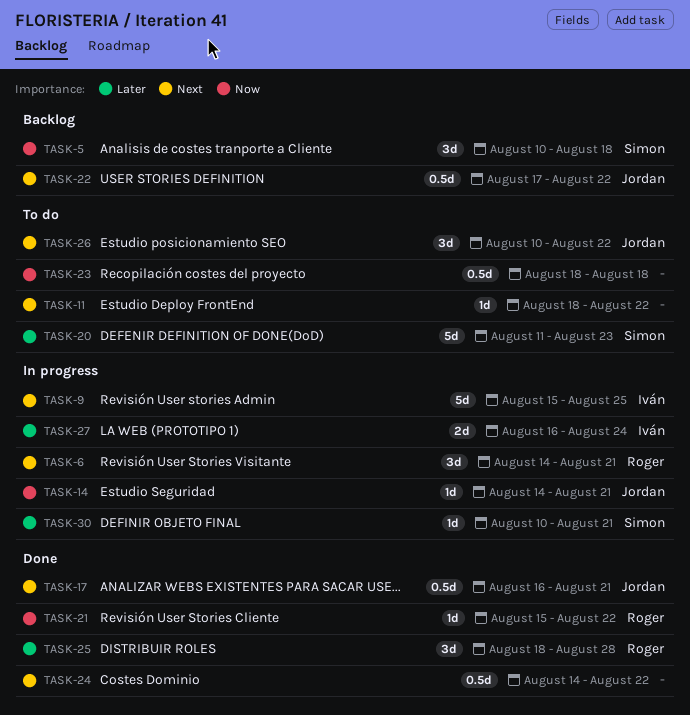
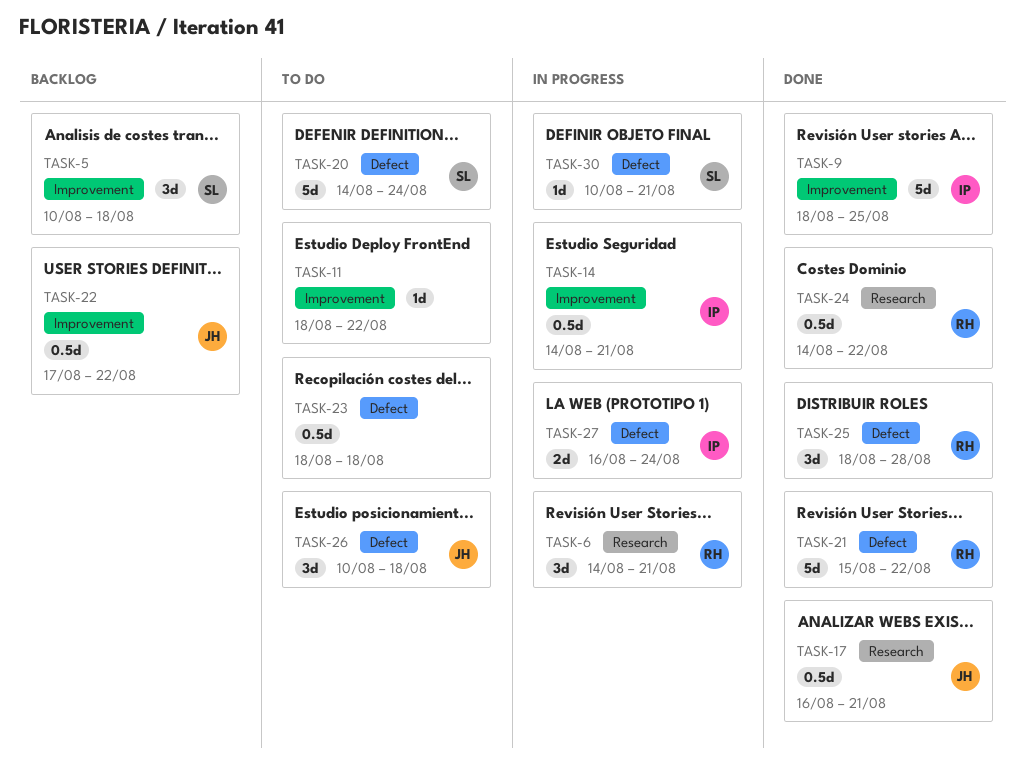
TASK-9, status: In progress -> Done
TASK-9, start: Aug 15 -> Aug 18
TASK-14, owner: Jordan -> Iván
TASK-14, estimate: 1d -> 0.5d
TASK-20, start: Aug 11 -> Aug 14
TASK-20, due: Aug 23 -> Aug 24
TASK-21, estimate: 1d -> 5d
TASK-24, owner: none -> Roger
TASK-26, due: Aug 22 -> Aug 18

